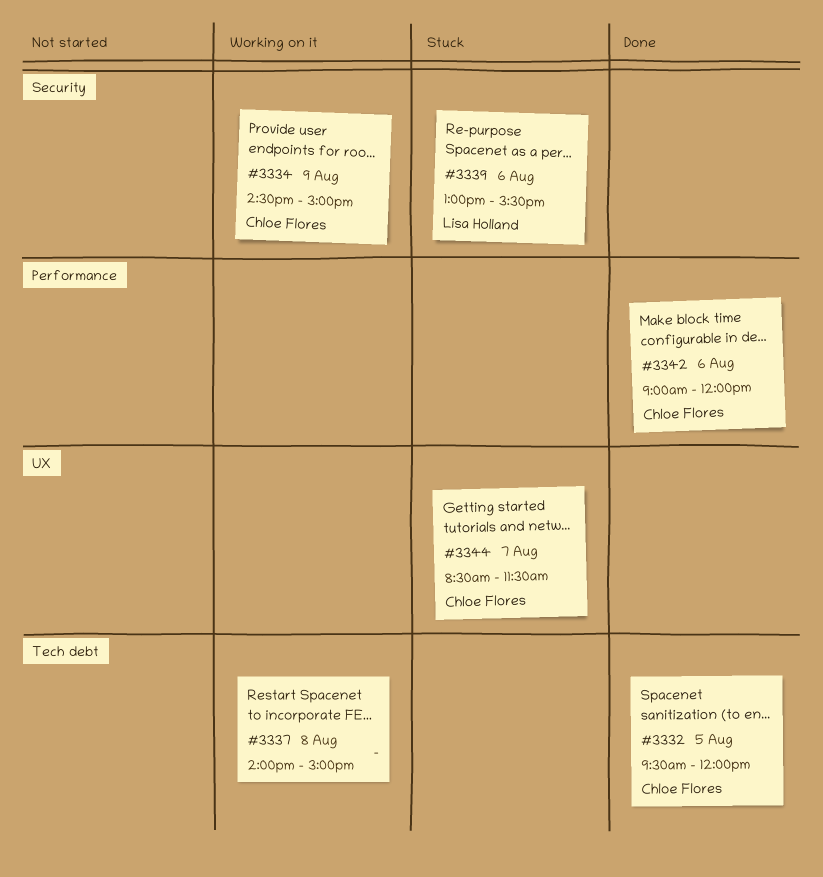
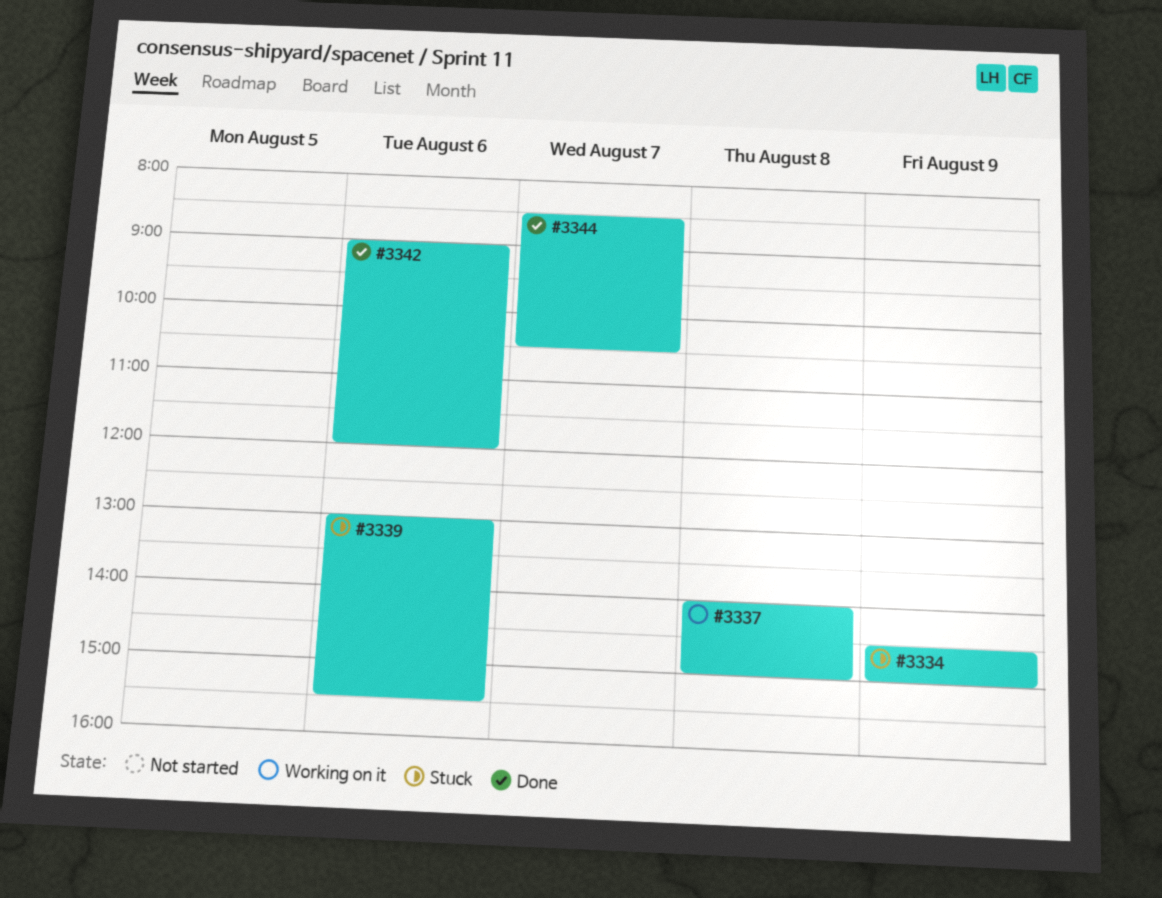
#3332: present -> none
#3334, status: Working on it -> Stuck
#3344, status: Stuck -> Done
#3344, ends: 11:30 -> 10:30

